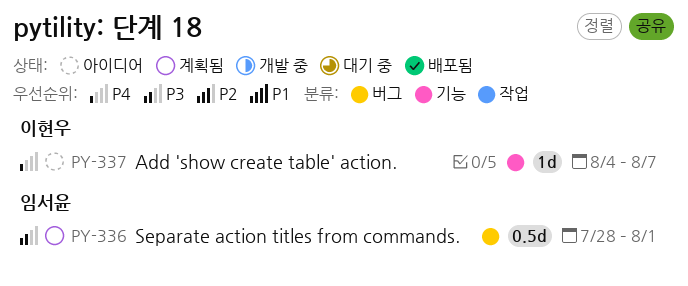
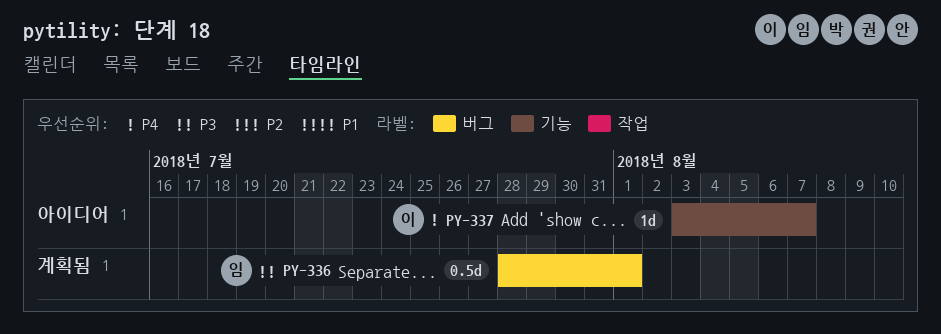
PY-337, start: Aug 4 -> Aug 3

